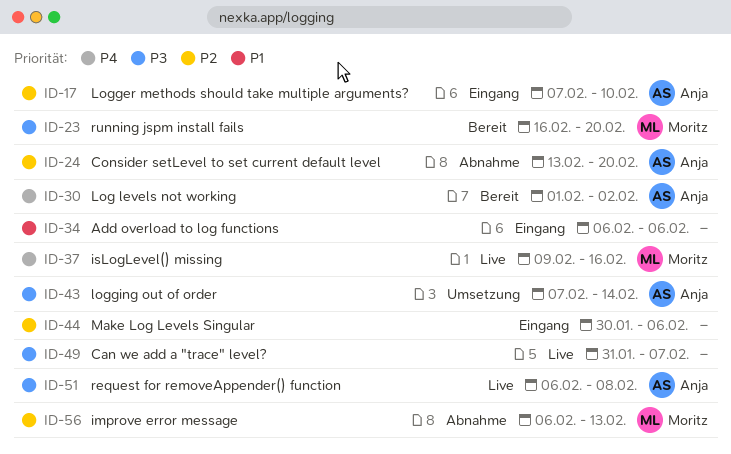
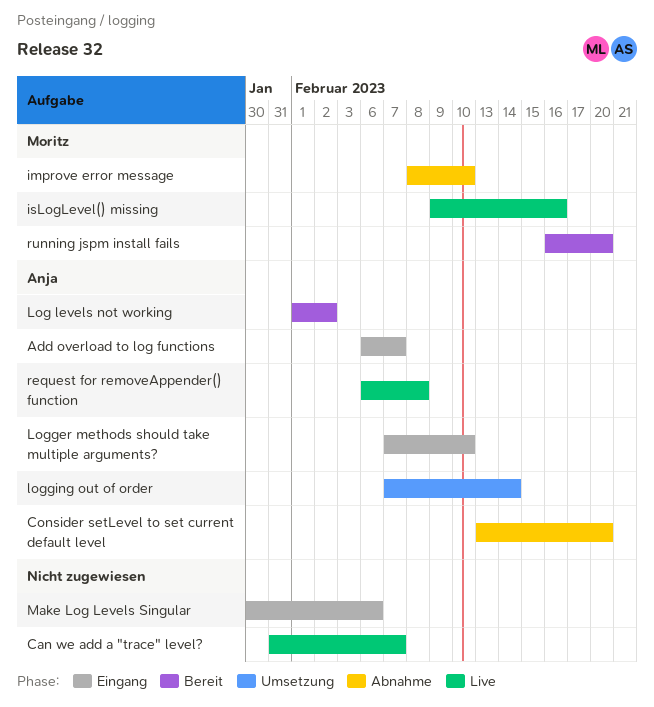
Add overload to log functions, owner: none -> Anja
Add overload to log functions, due: Feb 6 -> Feb 7
improve error message, start: Feb 6 -> Feb 8
improve error message, due: Feb 13 -> Feb 10

